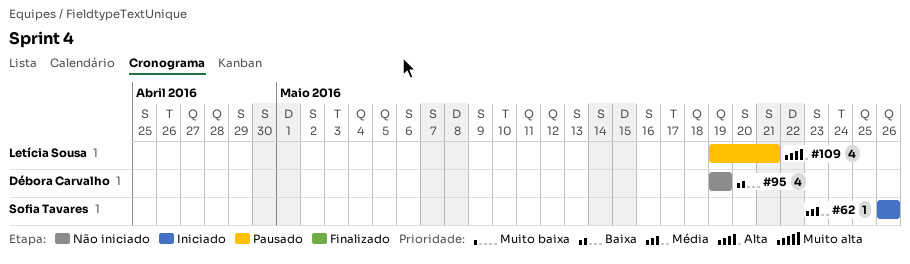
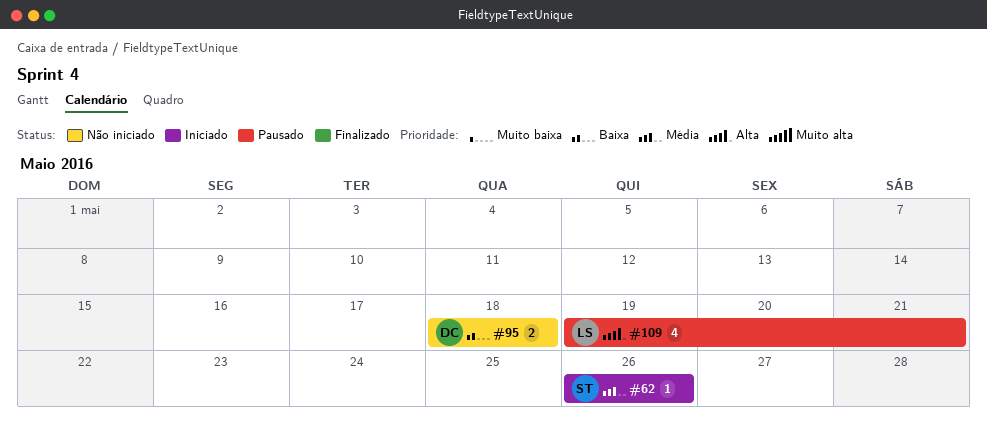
#95, estimate: 4 -> 2
#95, start: May 19 -> May 18
#95, due: May 19 -> May 18

